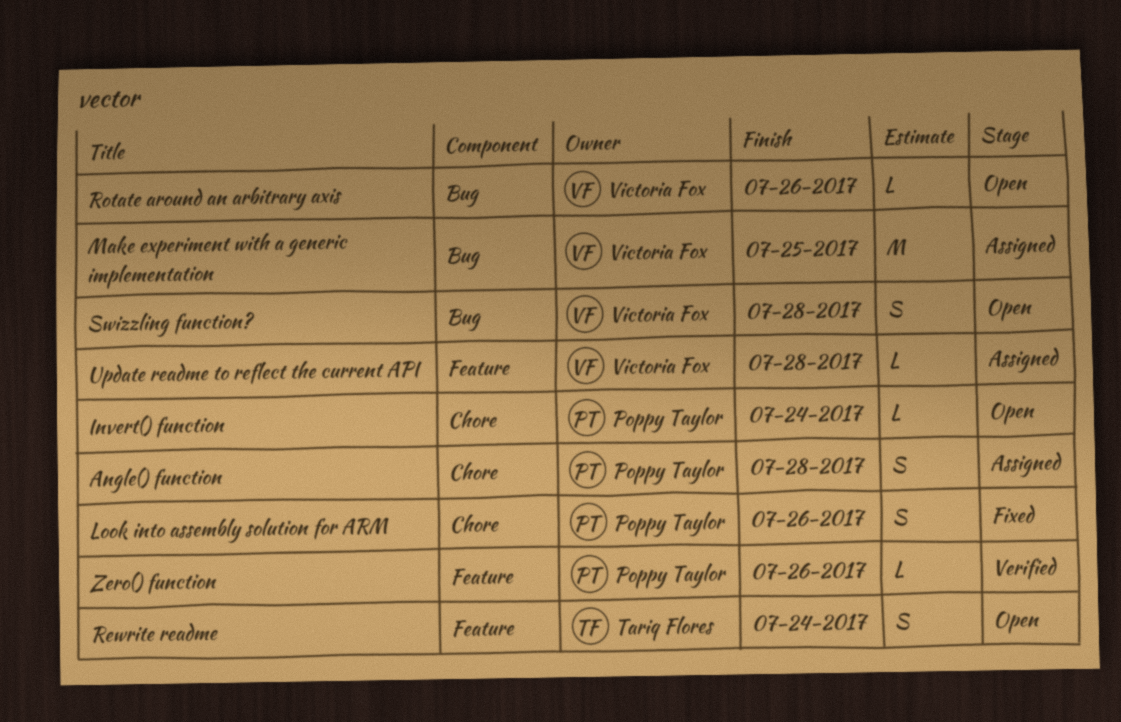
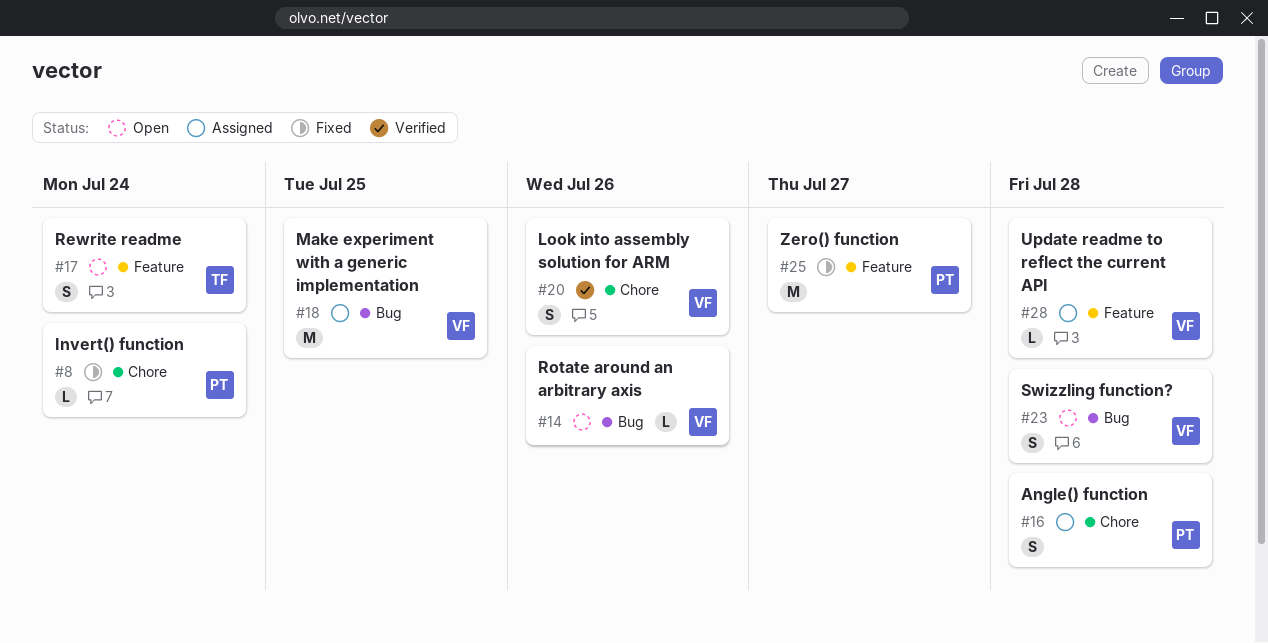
Invert() function, status: Open -> Fixed
Look into assembly solution for ARM, status: Fixed -> Verified
Look into assembly solution for ARM, owner: Poppy Taylor -> Victoria Fox
Zero() function, status: Verified -> Fixed
Zero() function, estimate: L -> M
Zero() function, due: Jul 26 -> Jul 27

